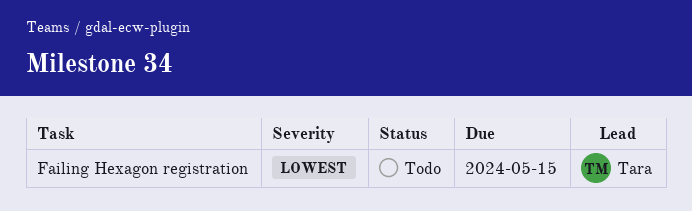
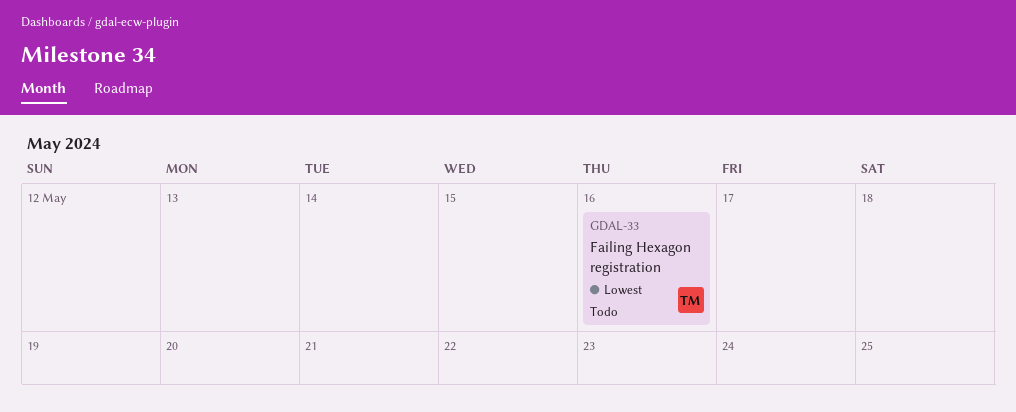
Failing Hexagon registration, due: May 15 -> May 16

